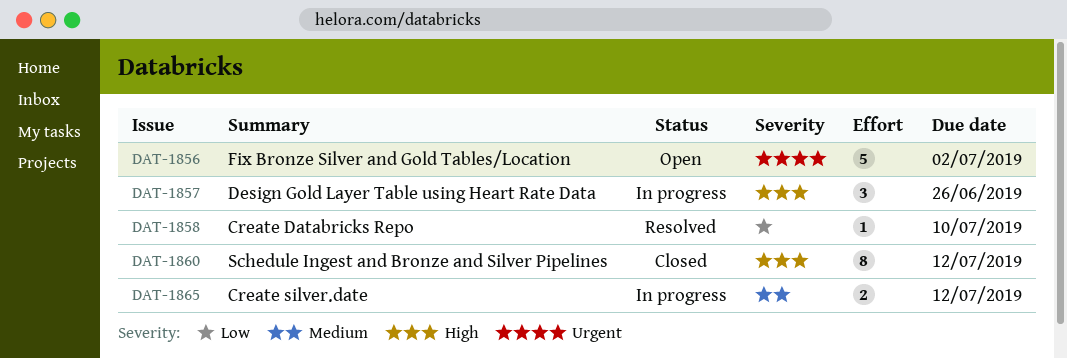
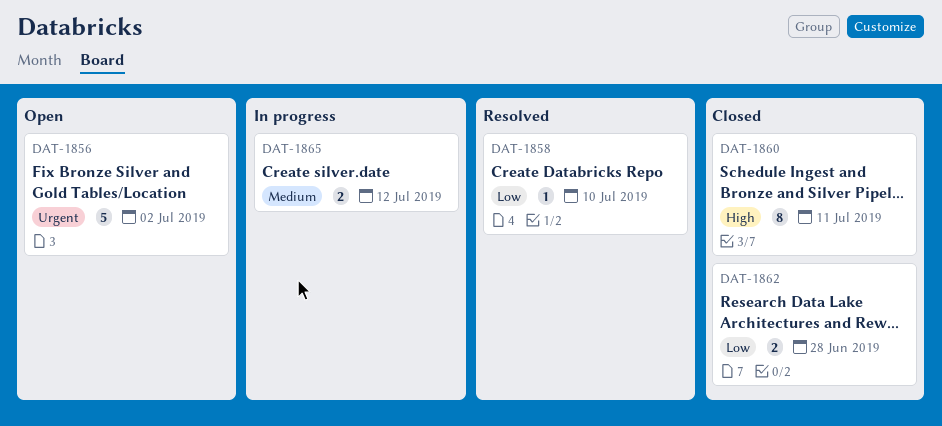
DAT-1857: present -> none
DAT-1860, due: Jul 12 -> Jul 11
DAT-1862: none -> present

